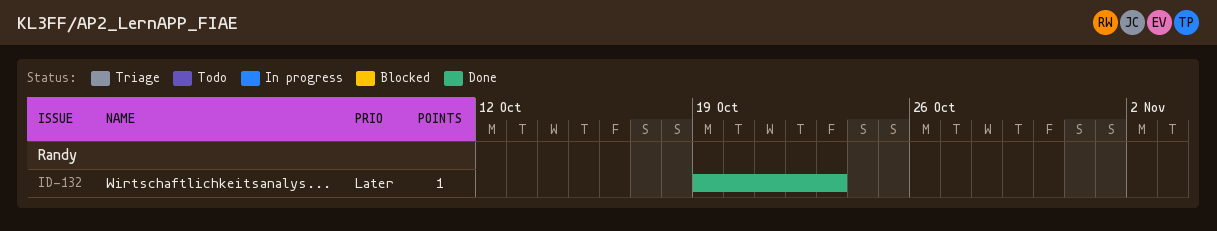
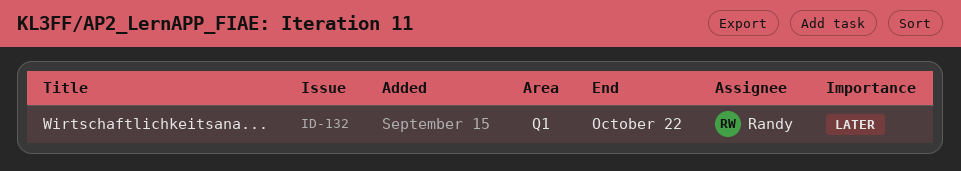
ID-132, due: Oct 23 -> Oct 22

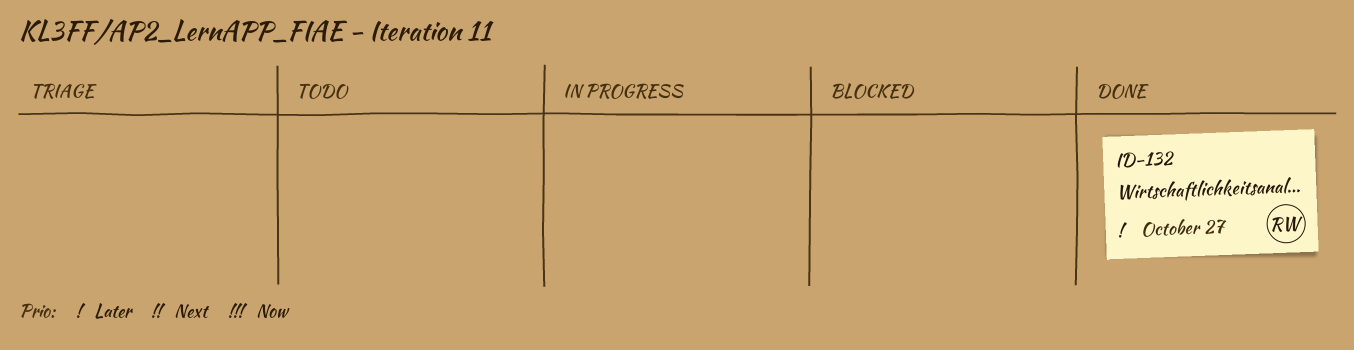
ID-132, due: Oct 22 -> Oct 27

